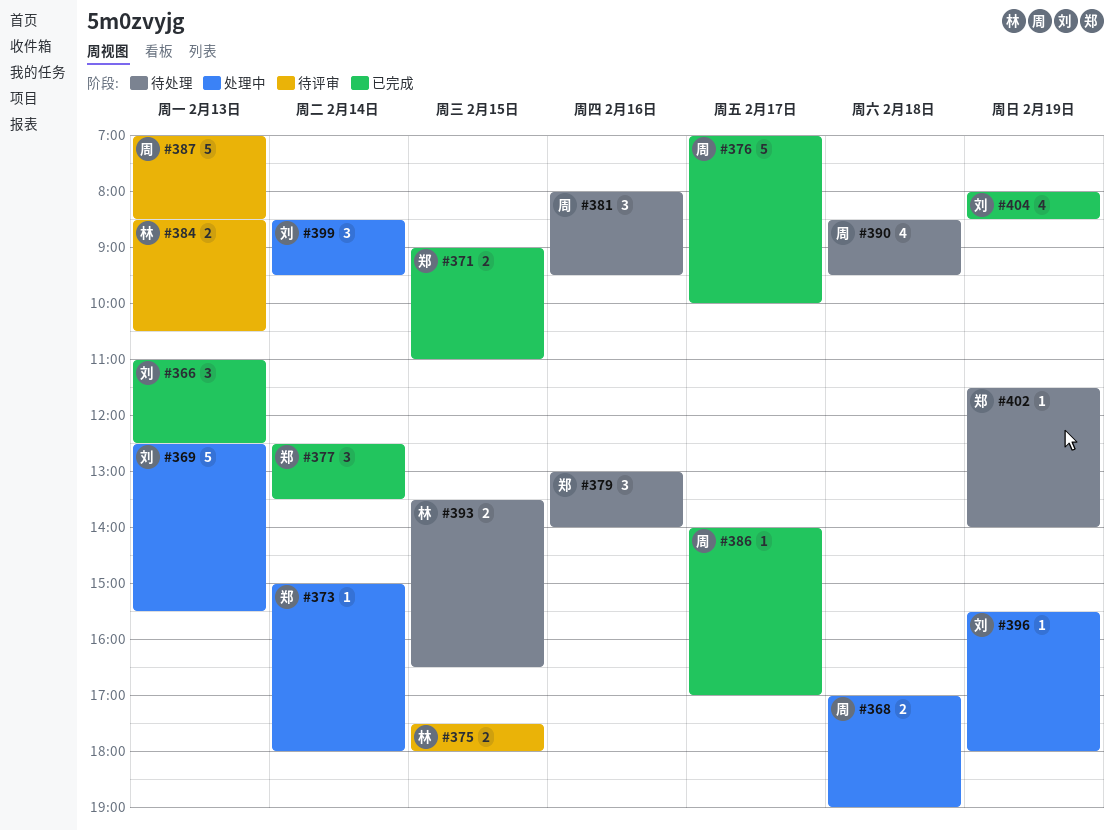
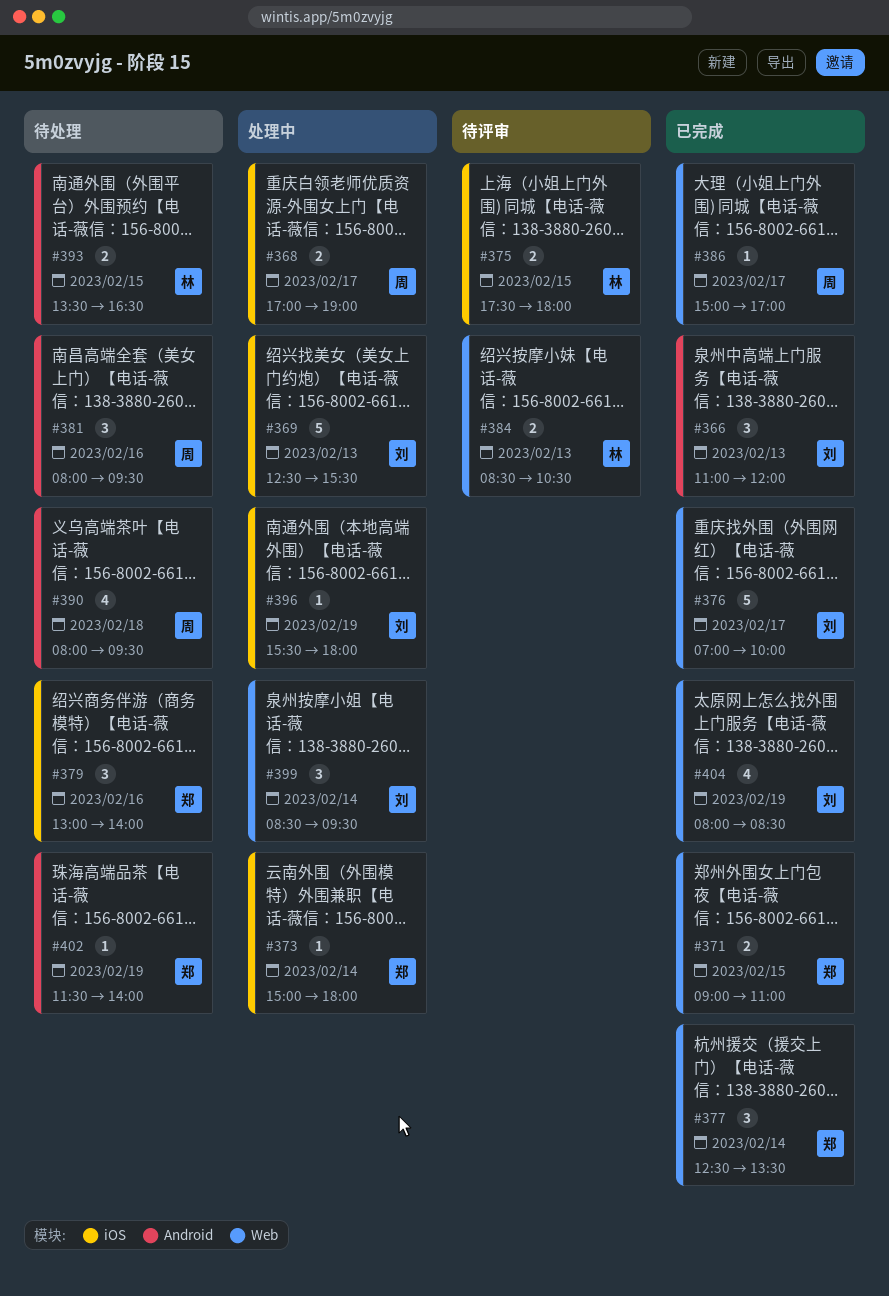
#366, ends: 12:30 -> 12:00
#368, day: Feb 18 -> Feb 17
#376, owner: 周 -> 刘
#386, begins: 14:00 -> 15:00
#387: present -> none
#390, begins: 08:30 -> 08:00

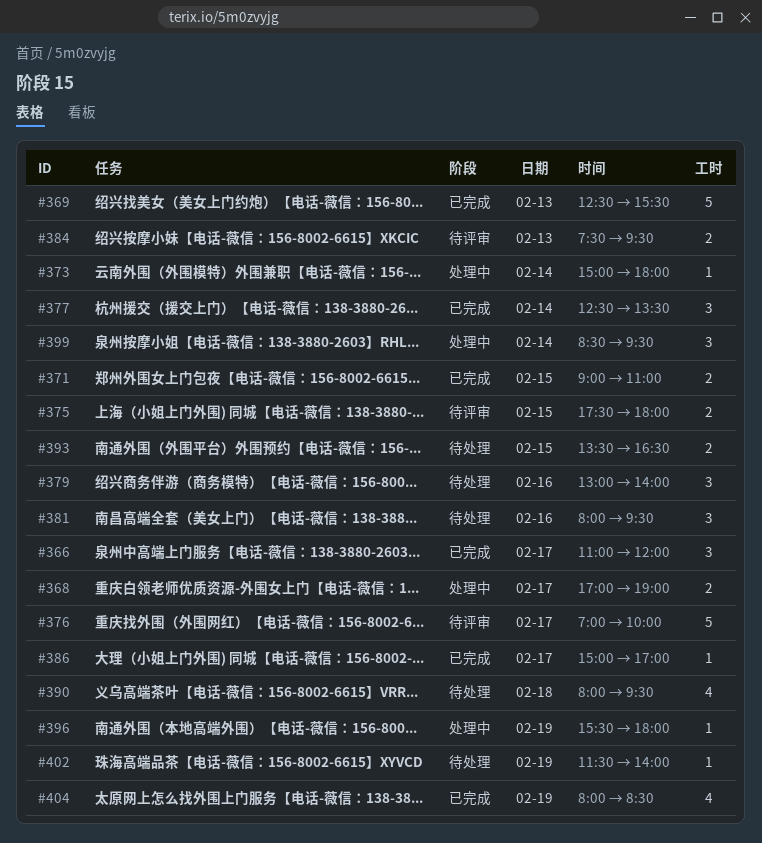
#366, day: Feb 13 -> Feb 17
#369, status: 处理中 -> 已完成
#376, status: 已完成 -> 待评审
#384, begins: 08:30 -> 07:30
#384, ends: 10:30 -> 09:30

